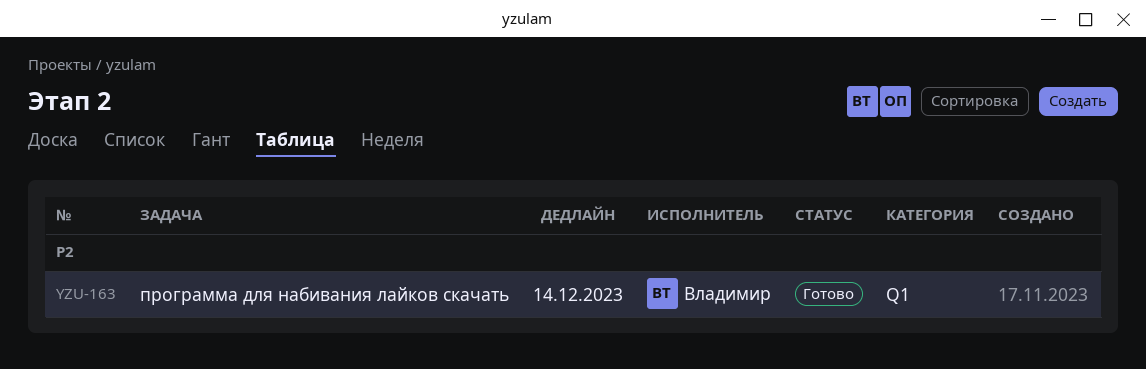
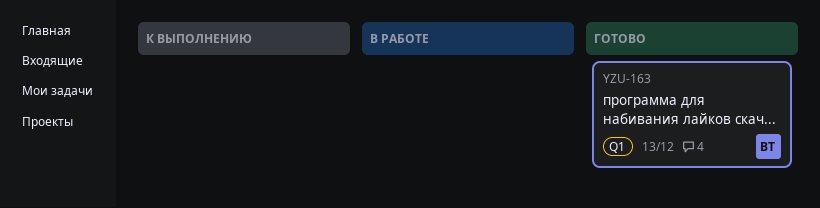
YZU-163, due: Dec 14 -> Dec 13

